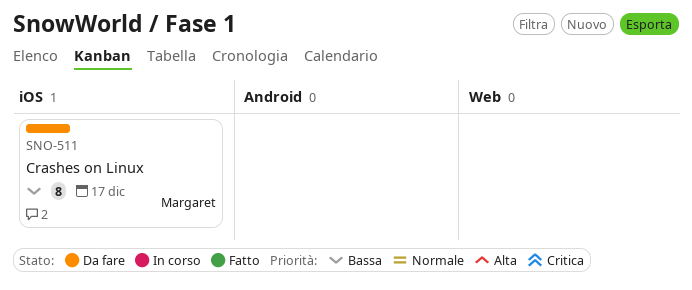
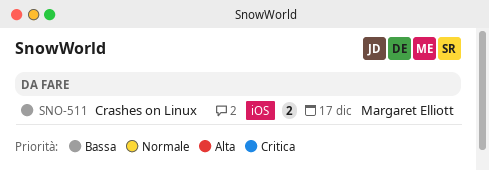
SNO-511, estimate: 8 -> 2

